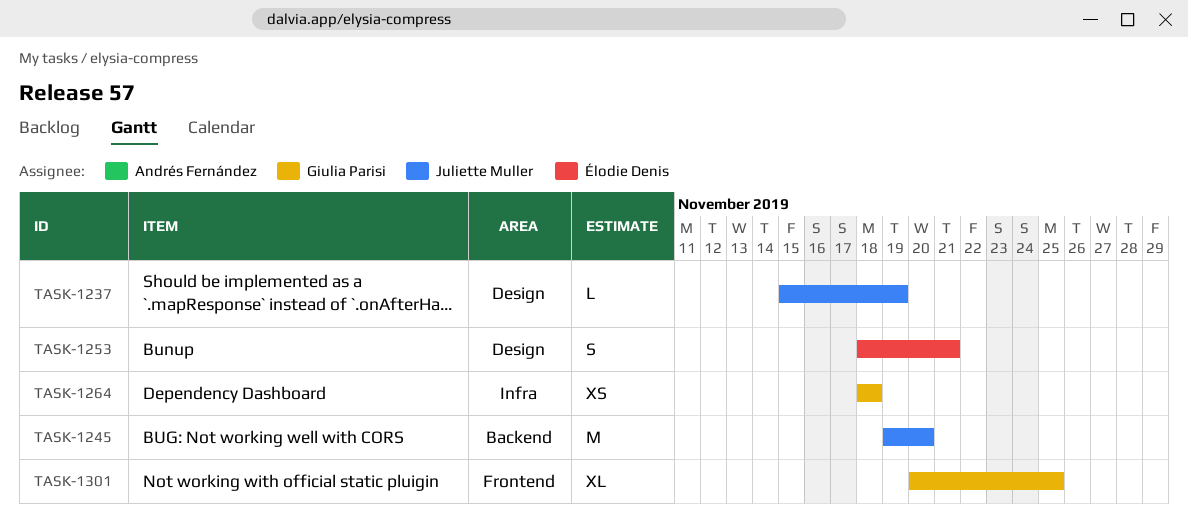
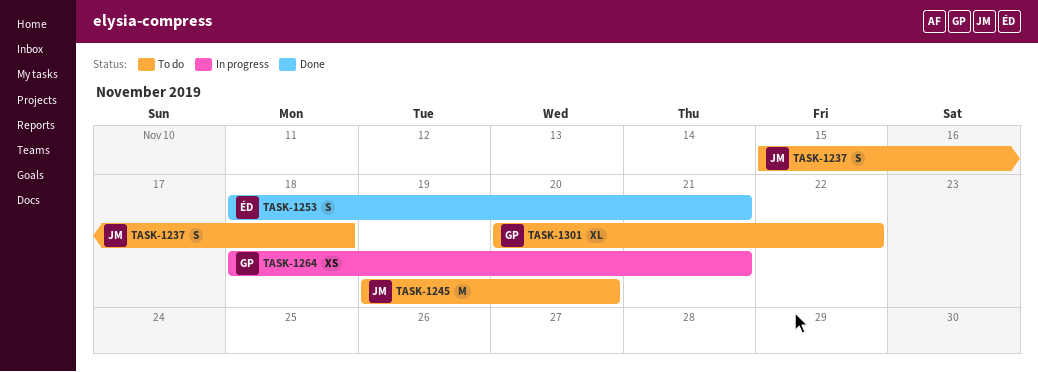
TASK-1237, estimate: L -> S
TASK-1237, due: Nov 19 -> Nov 18
TASK-1264, due: Nov 18 -> Nov 21
TASK-1301, due: Nov 25 -> Nov 22

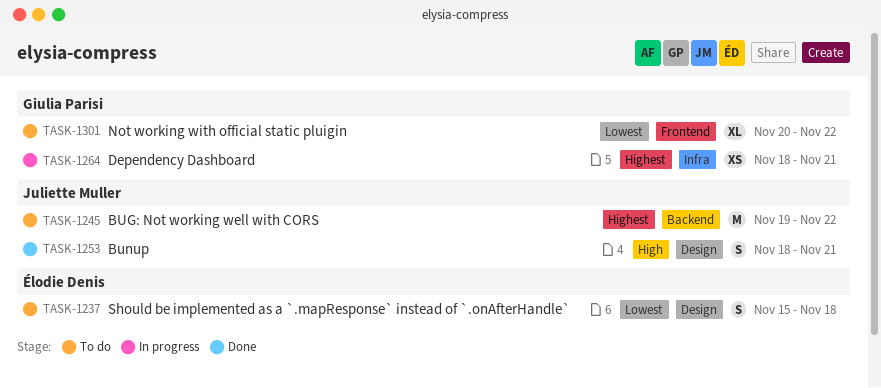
TASK-1237, owner: Juliette Muller -> Élodie Denis
TASK-1245, due: Nov 20 -> Nov 22
TASK-1253, owner: Élodie Denis -> Juliette Muller

